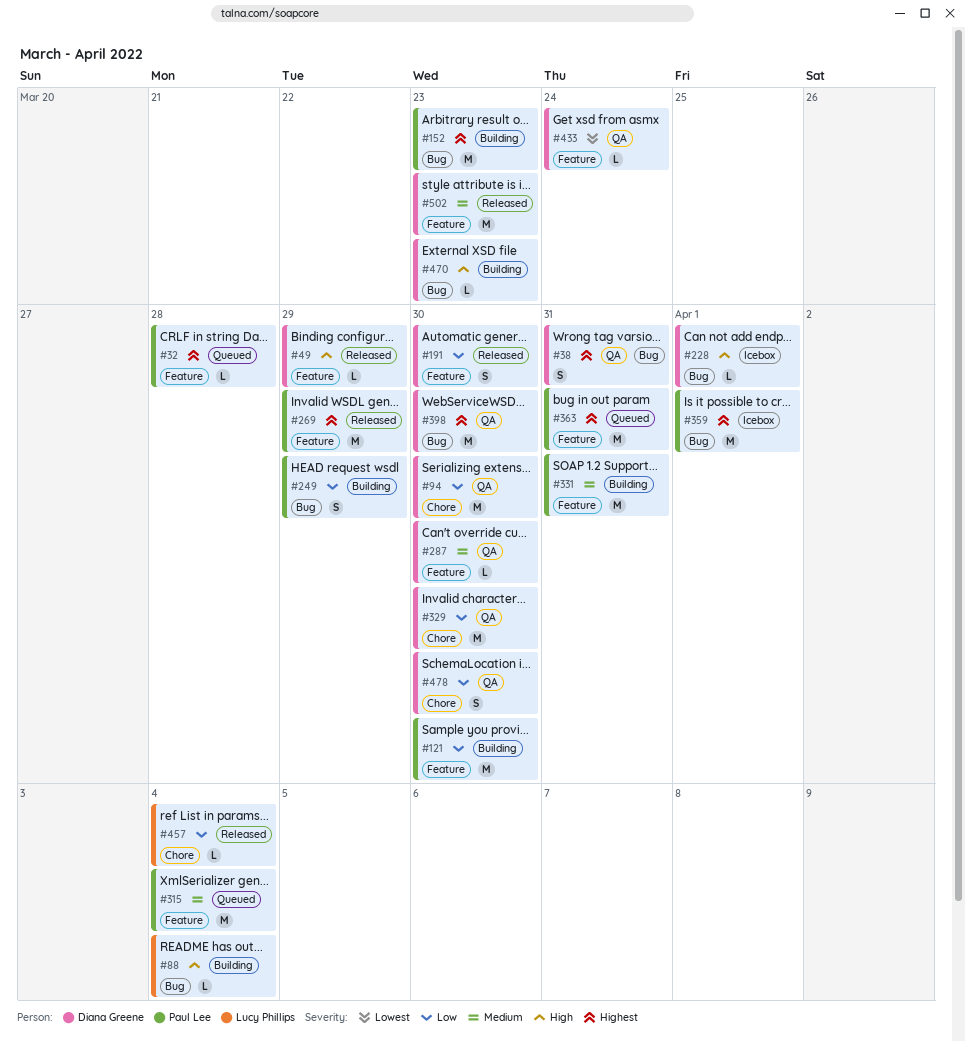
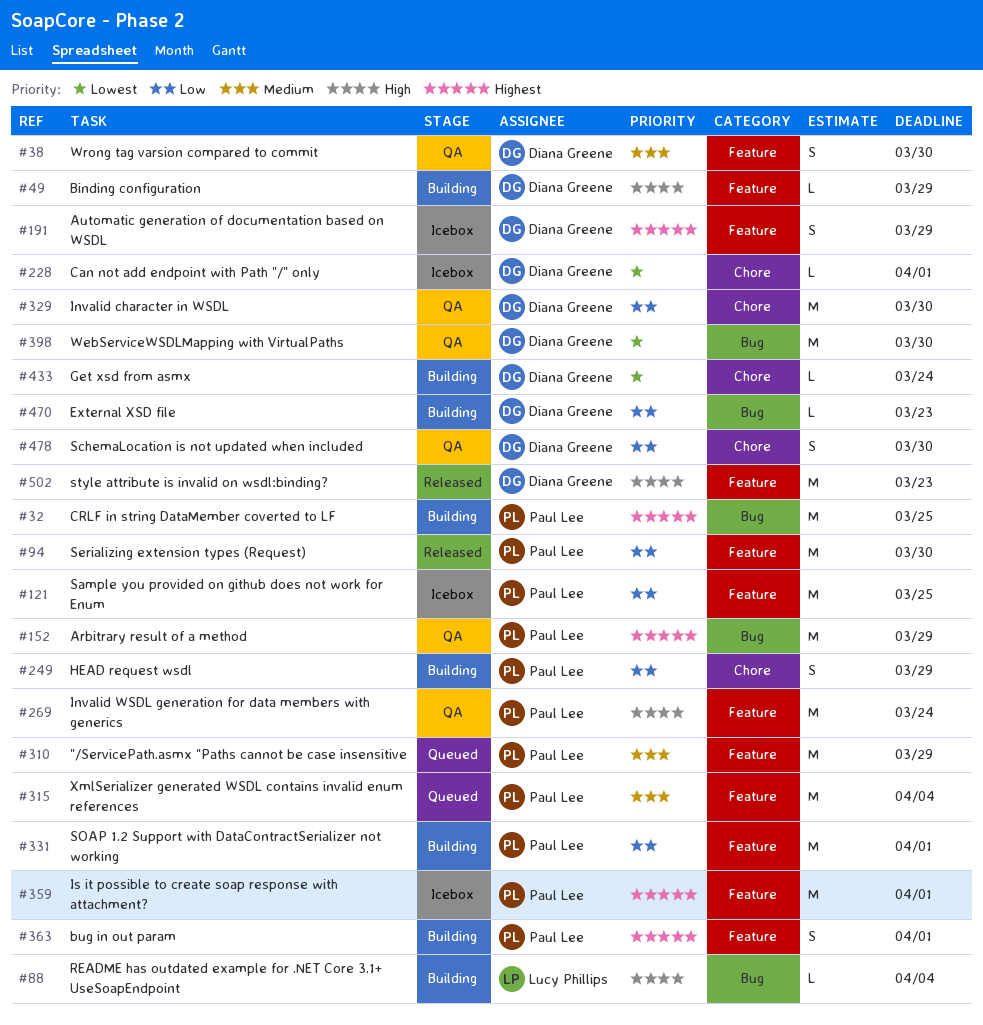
#32, status: Queued -> Building
#32, label: Feature -> Bug
#32, estimate: L -> M
#32, due: Mar 28 -> Mar 25
#38, priority: Highest -> Medium
#38, label: Bug -> Feature
#38, due: Mar 31 -> Mar 30
#49, status: Released -> Building
#94, status: QA -> Released
#94, owner: Diana Greene -> Paul Lee
#94, label: Chore -> Feature
#121, status: Building -> Icebox
#121, due: Mar 30 -> Mar 25
#152, status: Building -> QA
#152, due: Mar 23 -> Mar 29
#191, status: Released -> Icebox
#191, priority: Low -> Highest
#191, due: Mar 30 -> Mar 29
#228, priority: High -> Lowest
#228, label: Bug -> Chore
#249, label: Bug -> Chore
#269, status: Released -> QA
#269, priority: Highest -> High
#269, due: Mar 29 -> Mar 24
#287: present -> none
#310: none -> present
#331, priority: Medium -> Low
#331, due: Mar 31 -> Apr 1
#359, label: Bug -> Feature
#363, status: Queued -> Building
#363, estimate: M -> S
#363, due: Mar 31 -> Apr 1
#398, priority: Highest -> Lowest
#433, status: QA -> Building
#433, label: Feature -> Chore
#457: present -> none
#470, priority: High -> Low
#502, priority: Medium -> High

